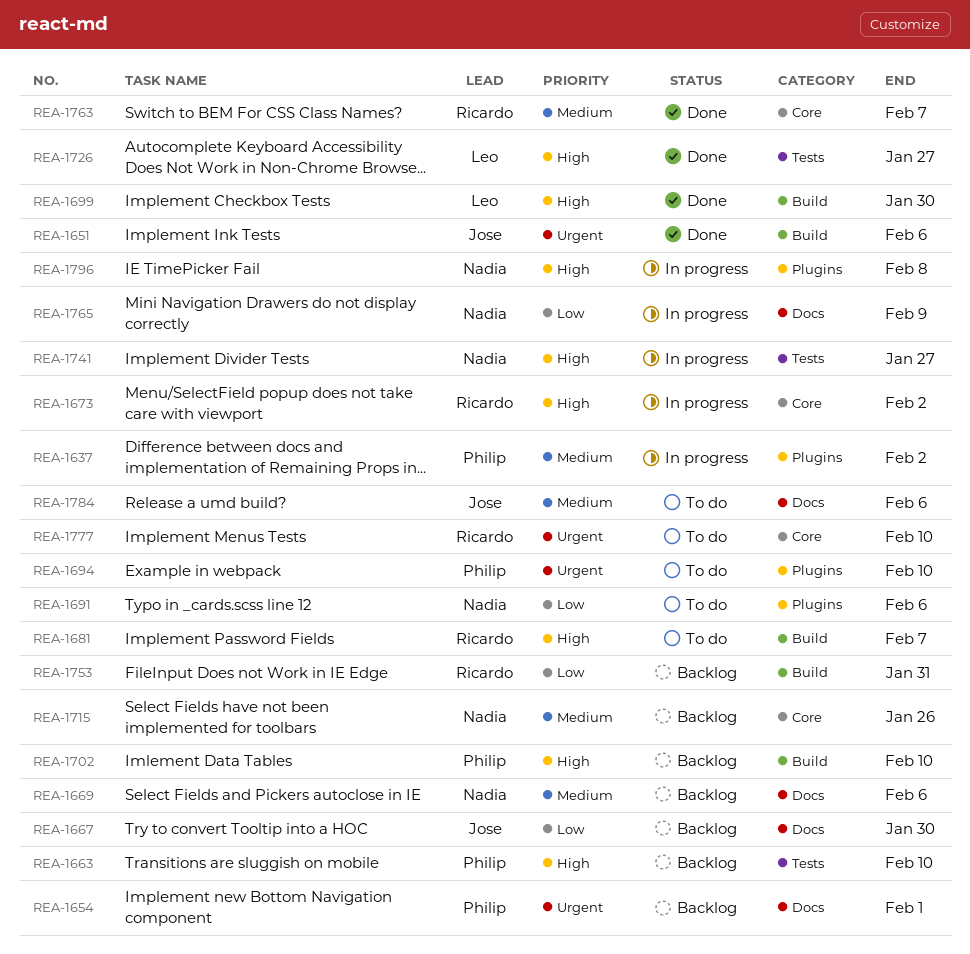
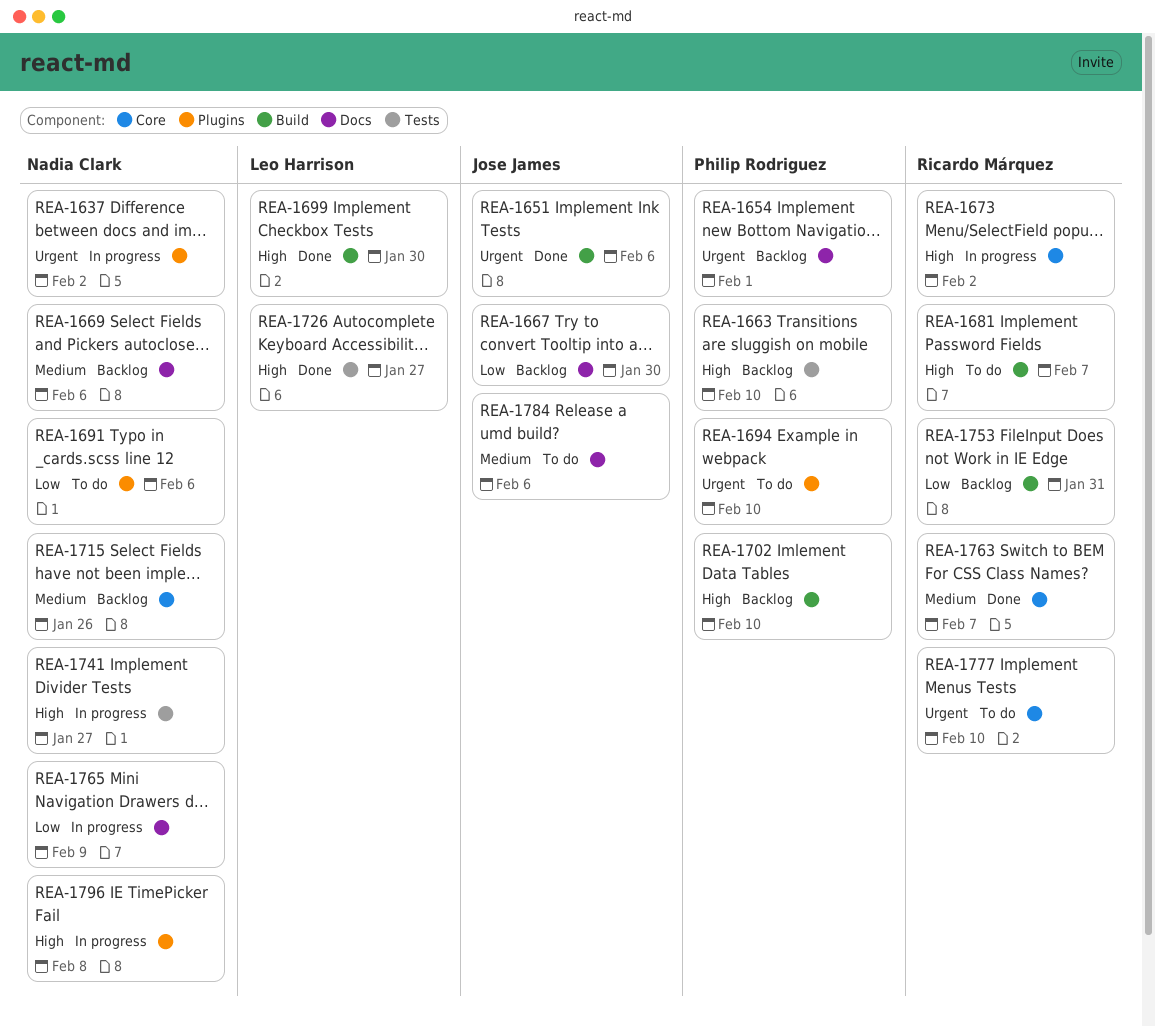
REA-1637, owner: Philip Rodriguez -> Nadia Clark
REA-1637, priority: Medium -> Urgent

